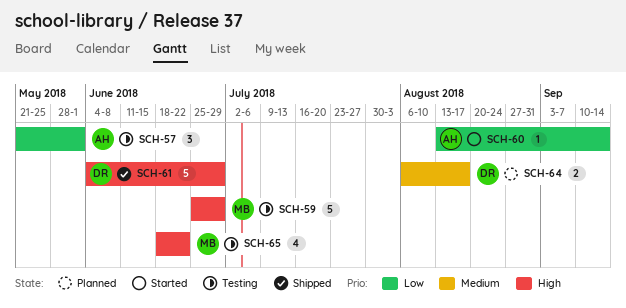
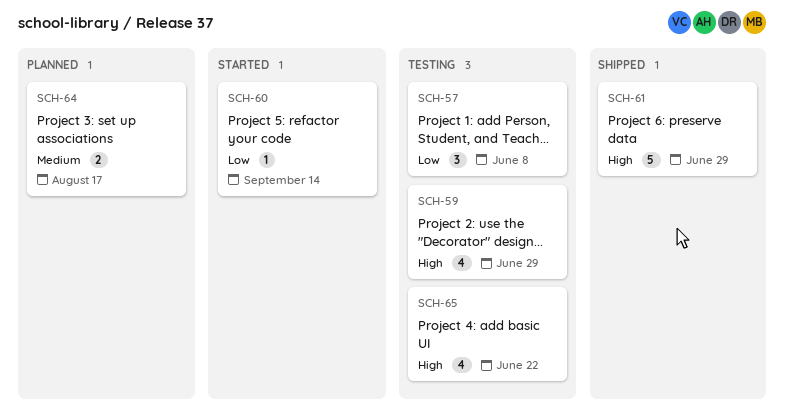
SCH-57, due: Jun 1 -> Jun 8
SCH-59, estimate: 5 -> 4

